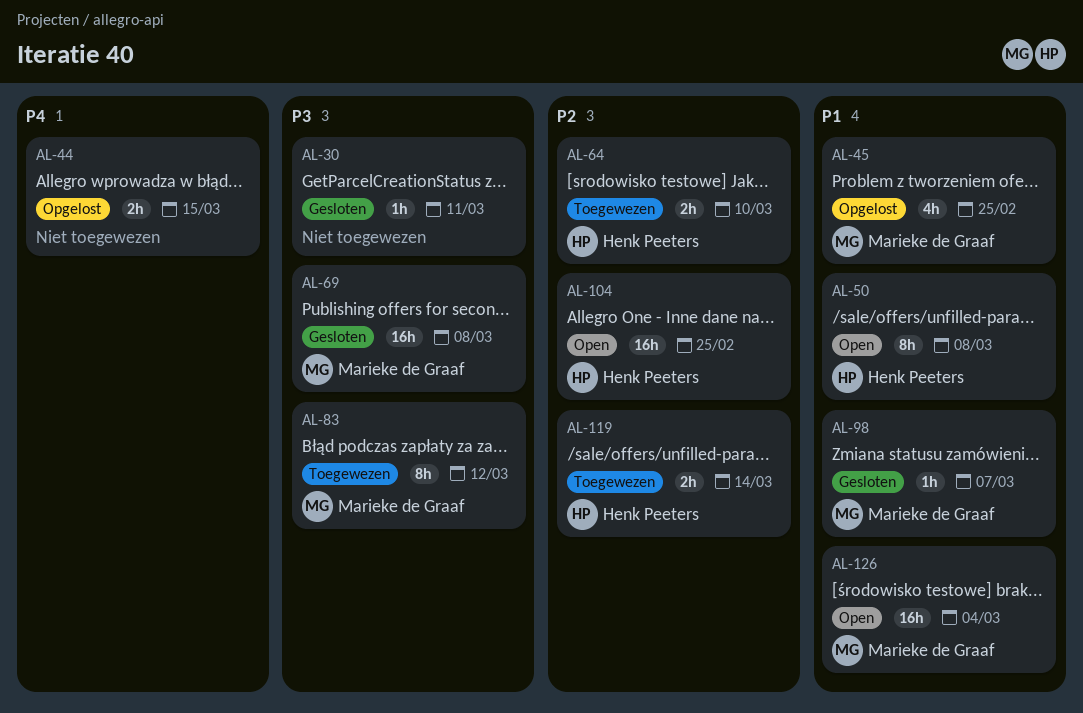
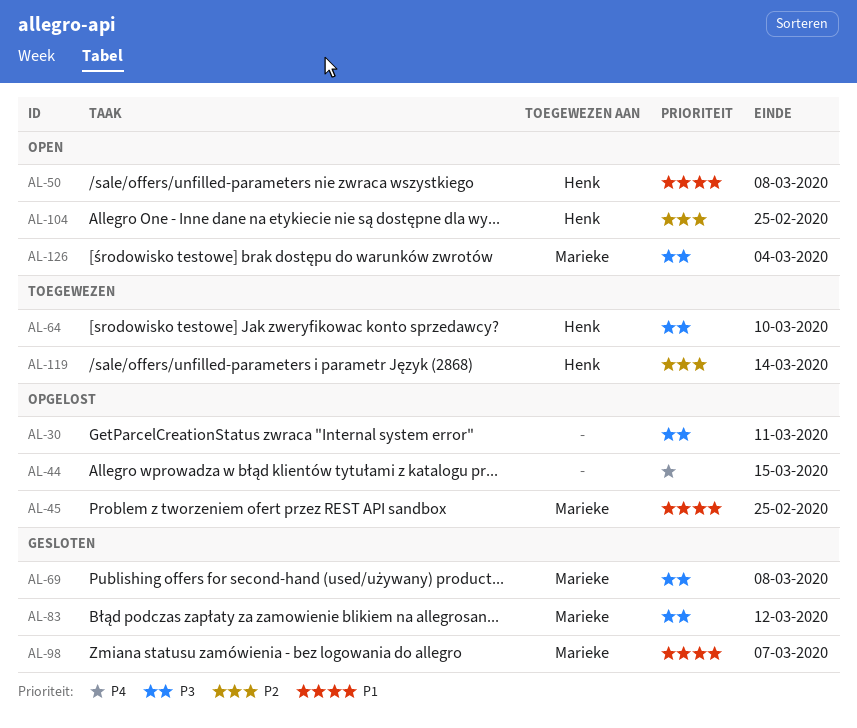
AL-30, status: Gesloten -> Opgelost
AL-64, priority: P2 -> P3
AL-83, status: Toegewezen -> Gesloten
AL-126, priority: P1 -> P3

